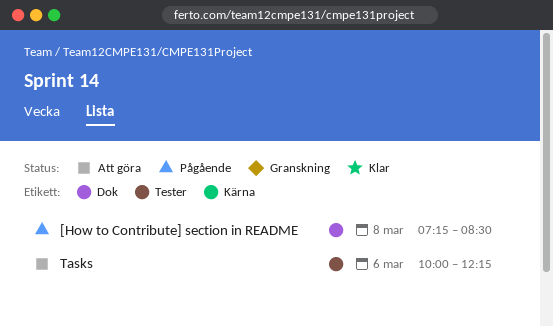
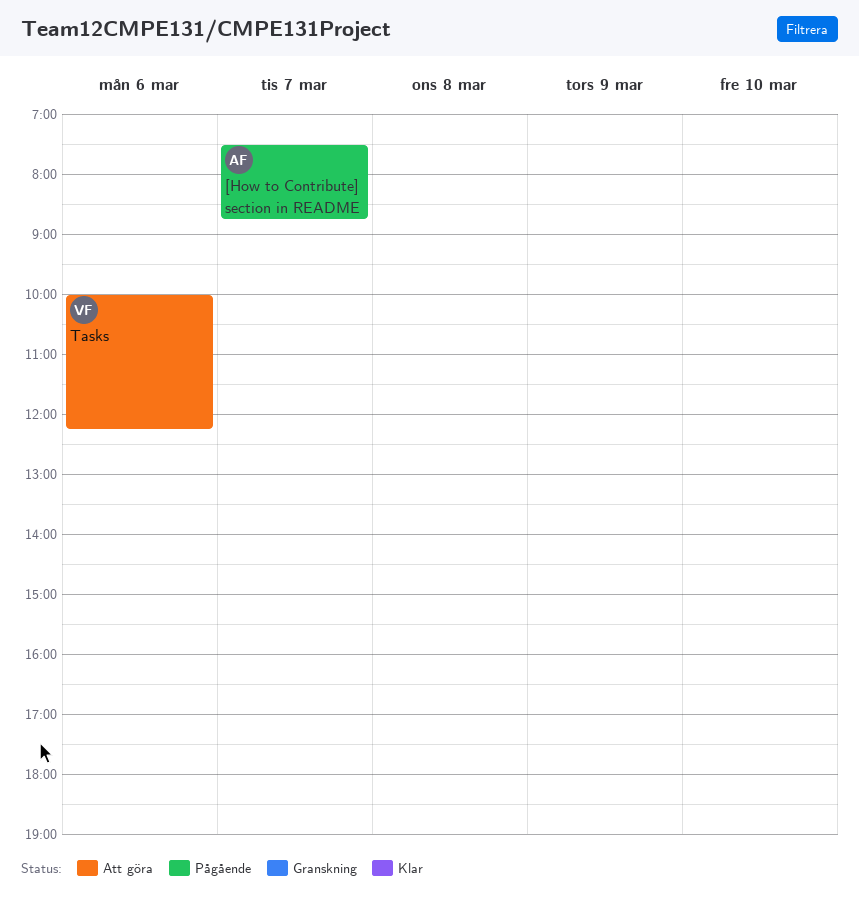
[How to Contribute] section in README, day: Mar 8 -> Mar 7
[How to Contribute] section in README, begins: 07:15 -> 07:30
[How to Contribute] section in README, ends: 08:30 -> 08:45

